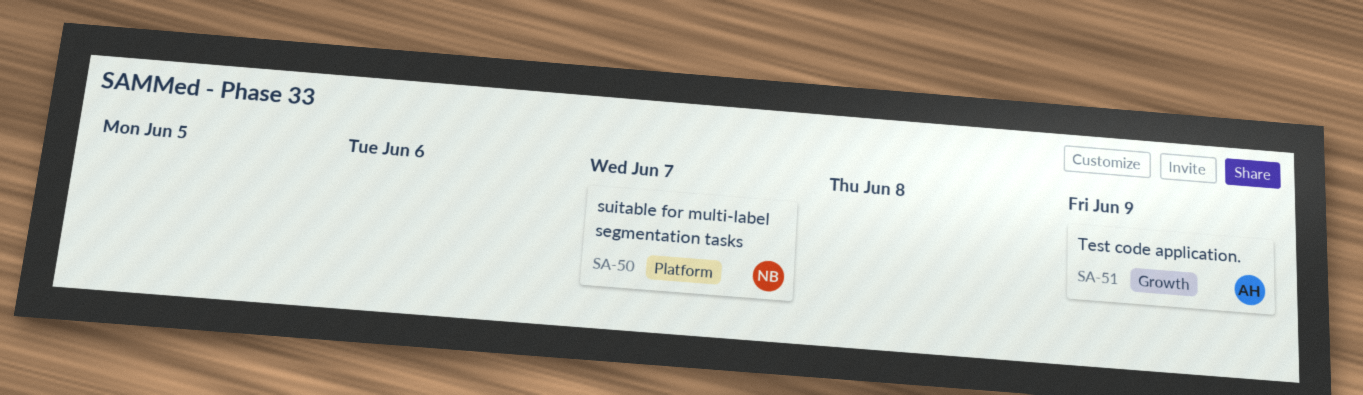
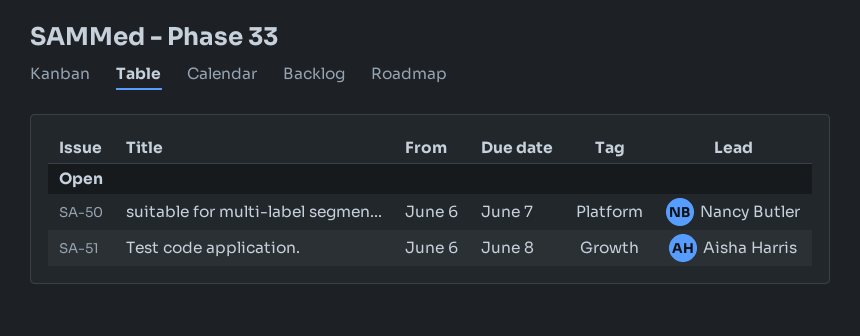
SA-51, due: Jun 9 -> Jun 8

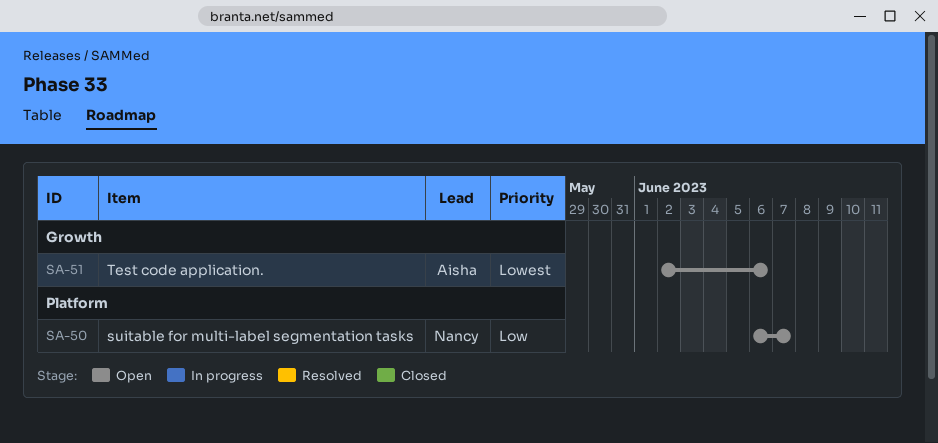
SA-51, start: Jun 6 -> Jun 2
SA-51, due: Jun 8 -> Jun 6

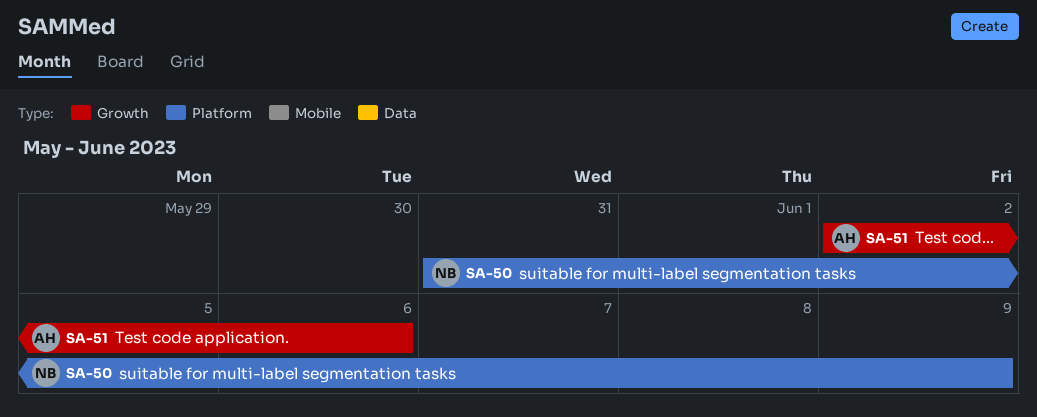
SA-50, start: Jun 6 -> May 31
SA-50, due: Jun 7 -> Jun 9

